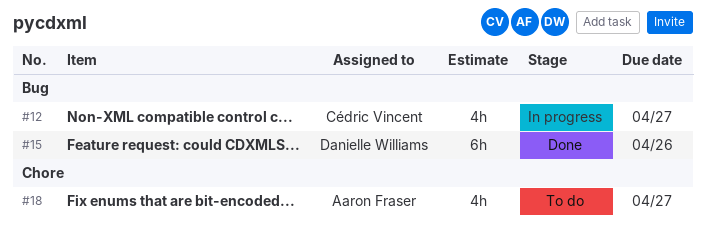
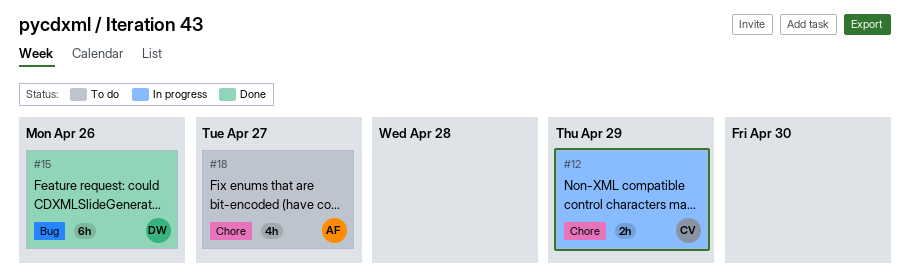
#12, label: Bug -> Chore
#12, estimate: 4h -> 2h
#12, due: Apr 27 -> Apr 29

